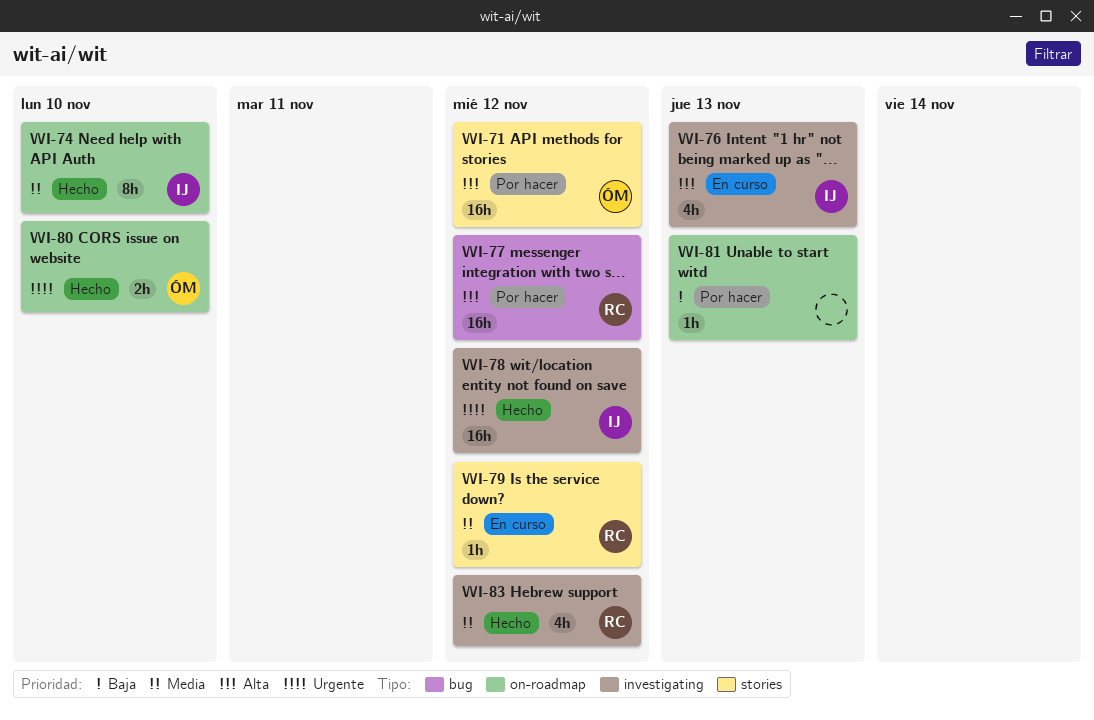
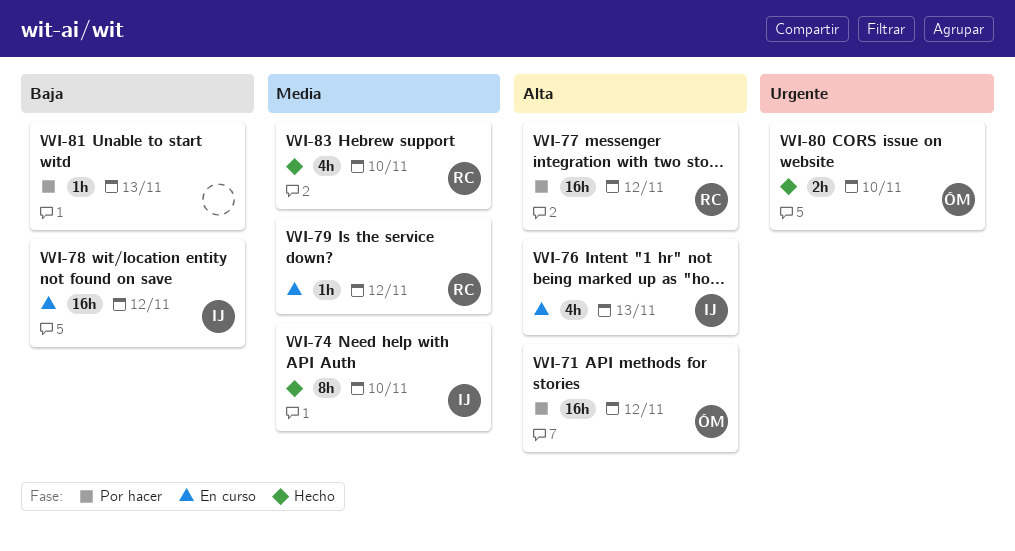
WI-78, status: Hecho -> En curso
WI-78, priority: Urgente -> Baja
WI-83, due: Nov 12 -> Nov 10

